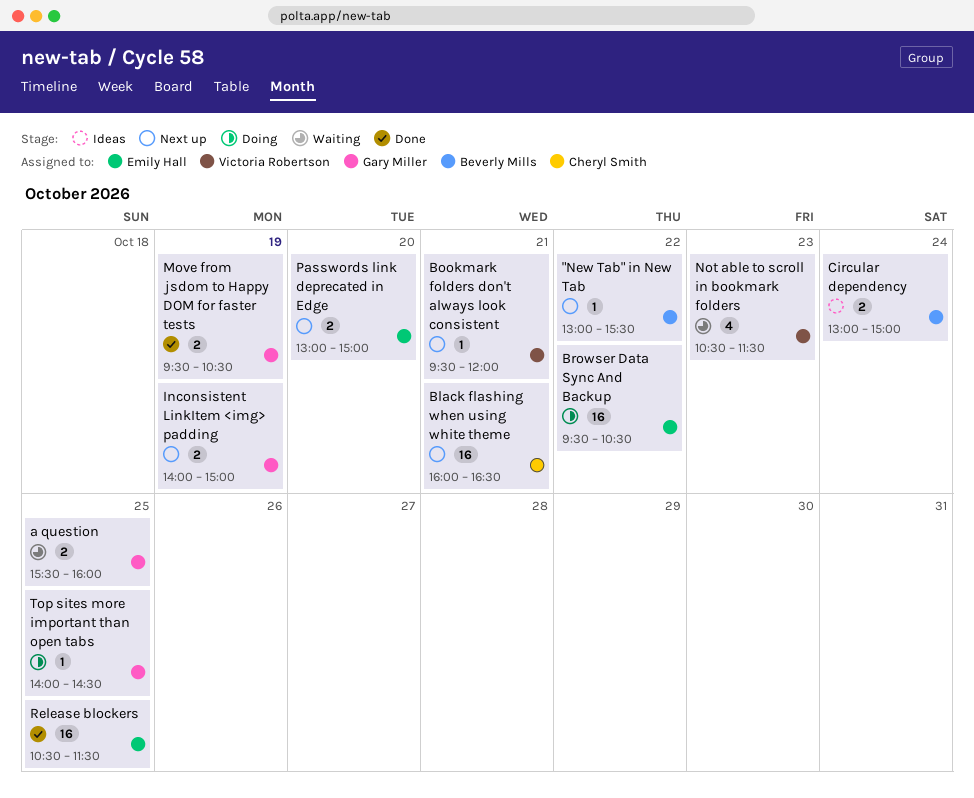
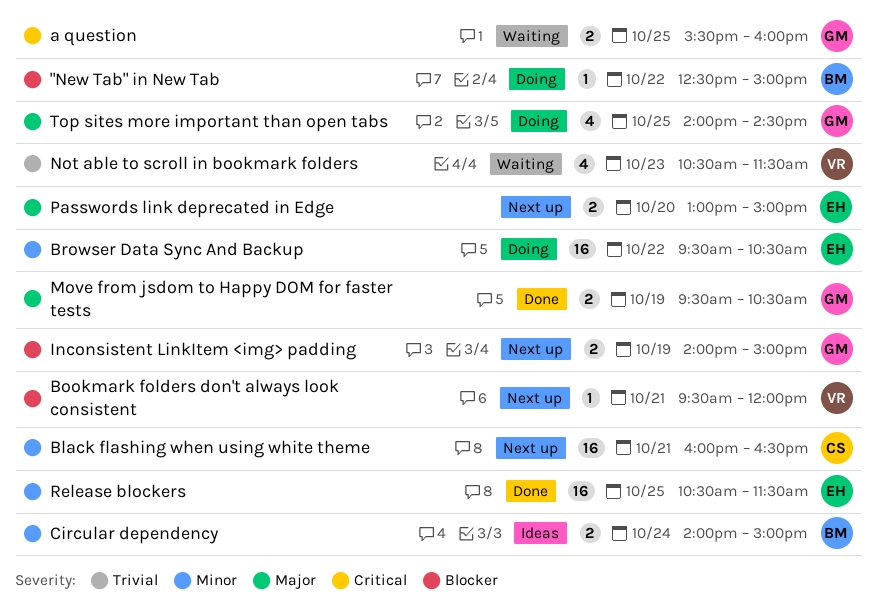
"New Tab" in New Tab, status: Next up -> Doing
"New Tab" in New Tab, begins: 13:00 -> 12:30
"New Tab" in New Tab, ends: 15:30 -> 15:00
Circular dependency, begins: 13:00 -> 14:00
Top sites more important than open tabs, estimate: 1 -> 4

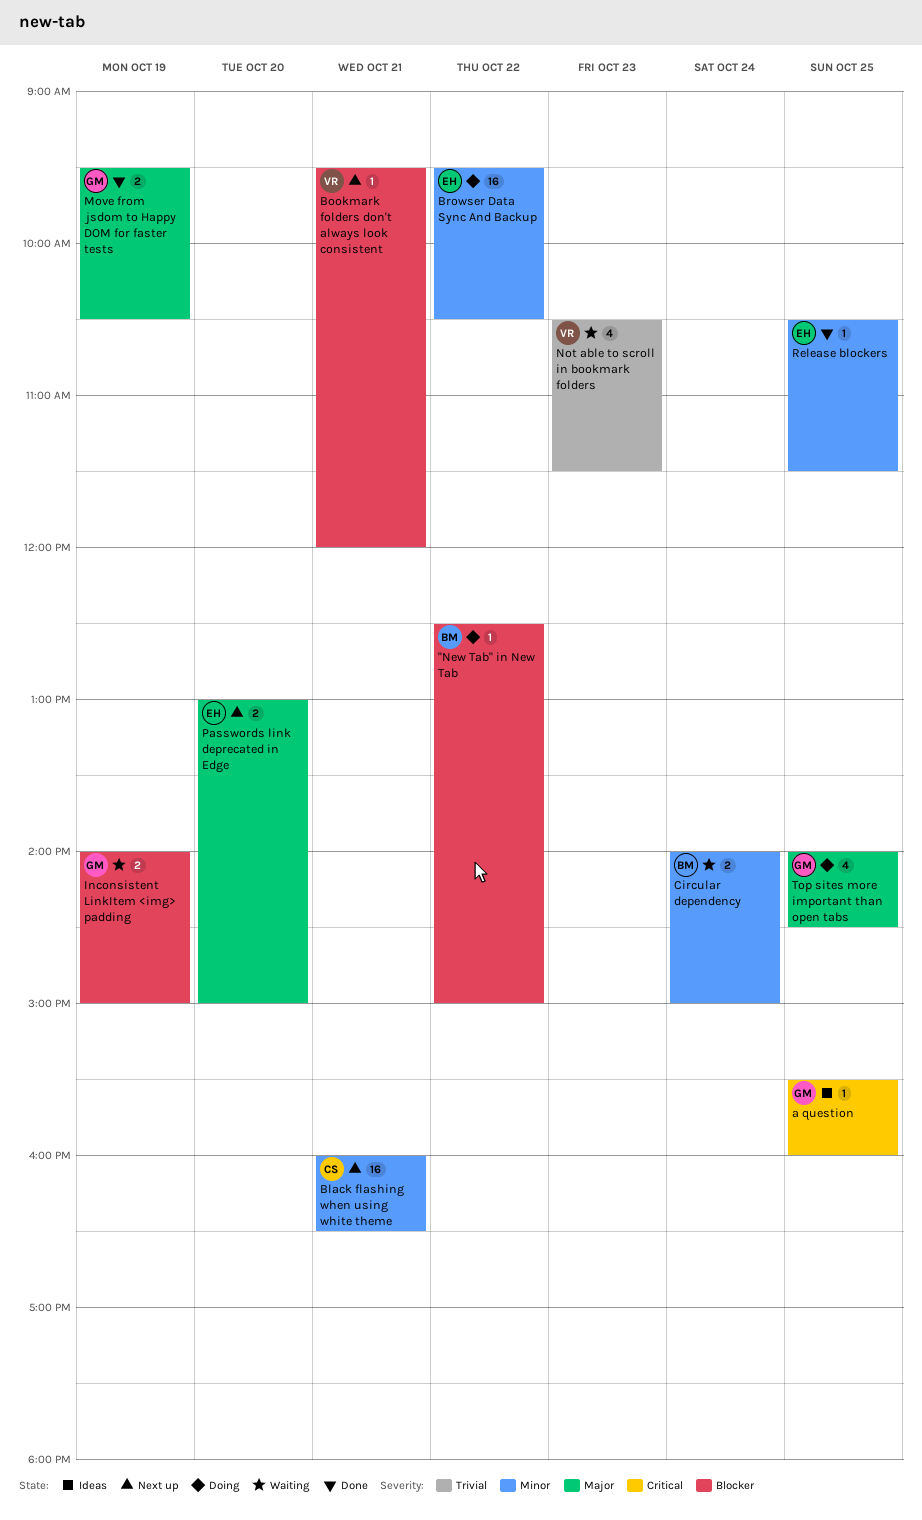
a question, status: Waiting -> Ideas
a question, estimate: 2 -> 1
Circular dependency, status: Ideas -> Waiting
Inconsistent LinkItem <img> padding, status: Next up -> Waiting
Release blockers, estimate: 16 -> 1

